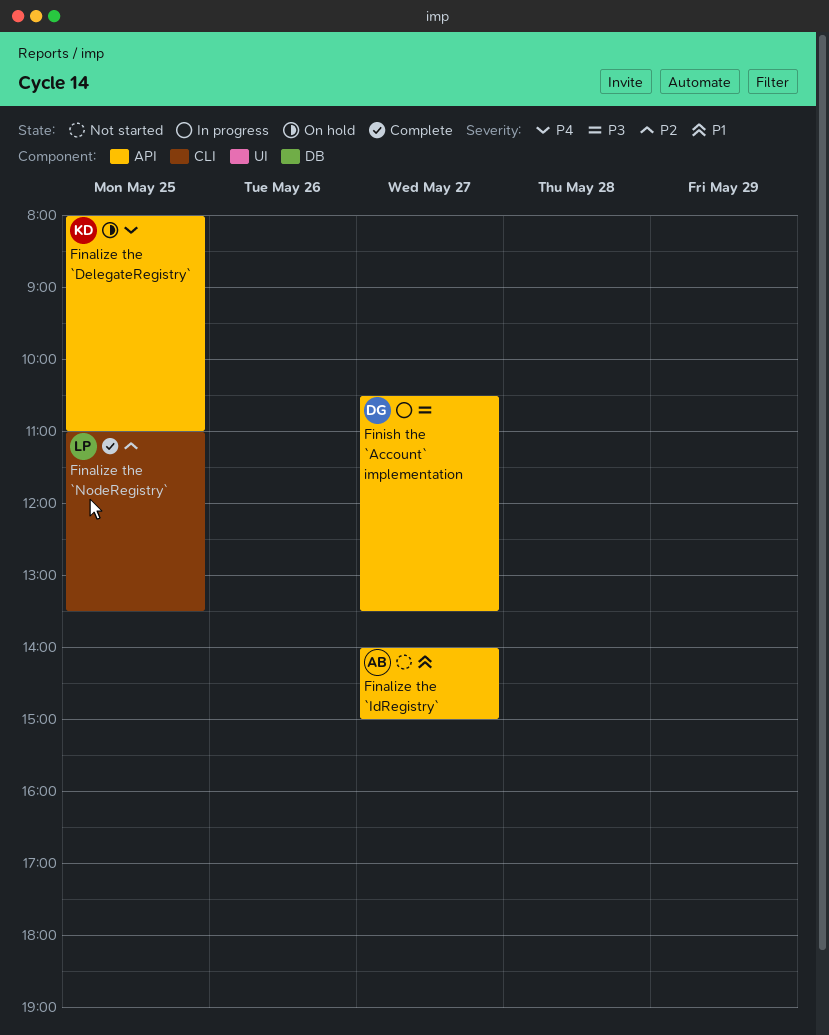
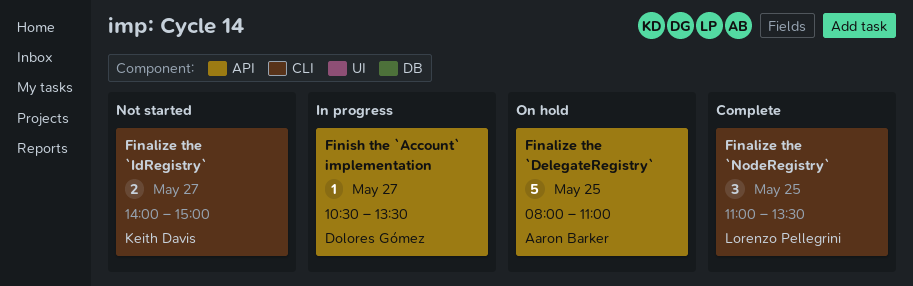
Finalize the `DelegateRegistry`, owner: Keith Davis -> Aaron Barker
Finalize the `IdRegistry`, owner: Aaron Barker -> Keith Davis
Finalize the `IdRegistry`, label: API -> CLI

